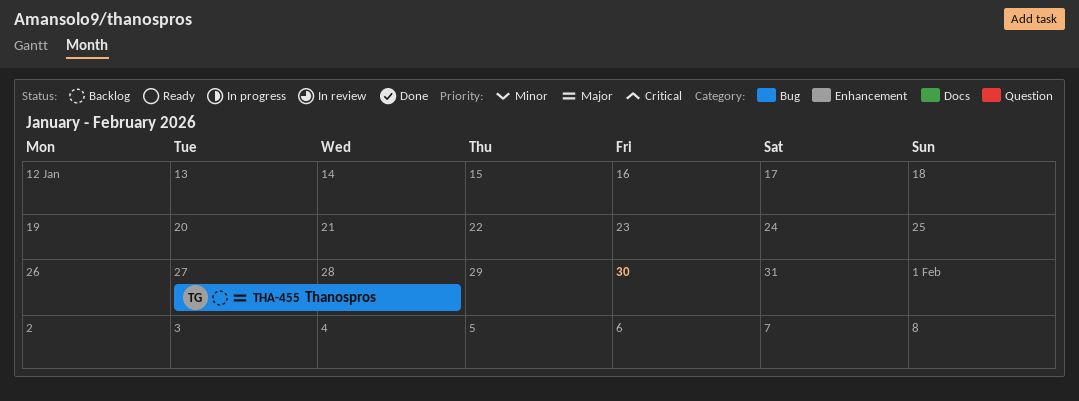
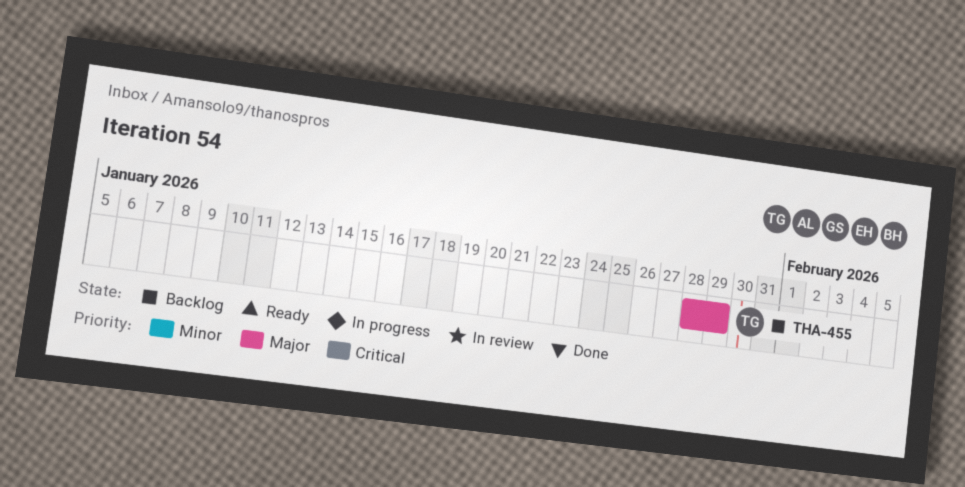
THA-455, start: Jan 27 -> Jan 28
THA-455, due: Jan 28 -> Jan 29

